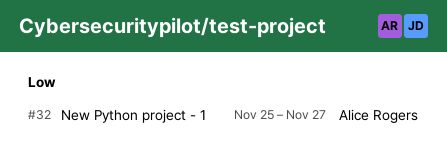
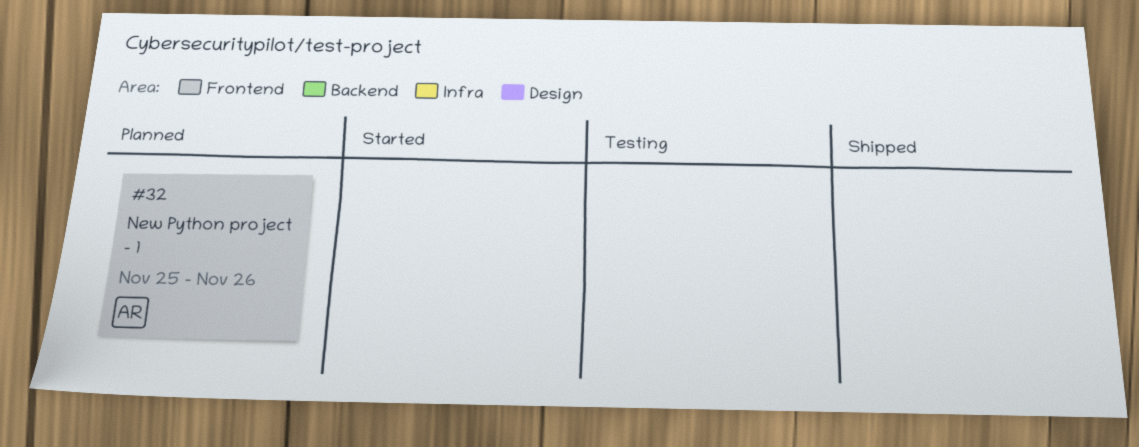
#32, due: Nov 27 -> Nov 26

